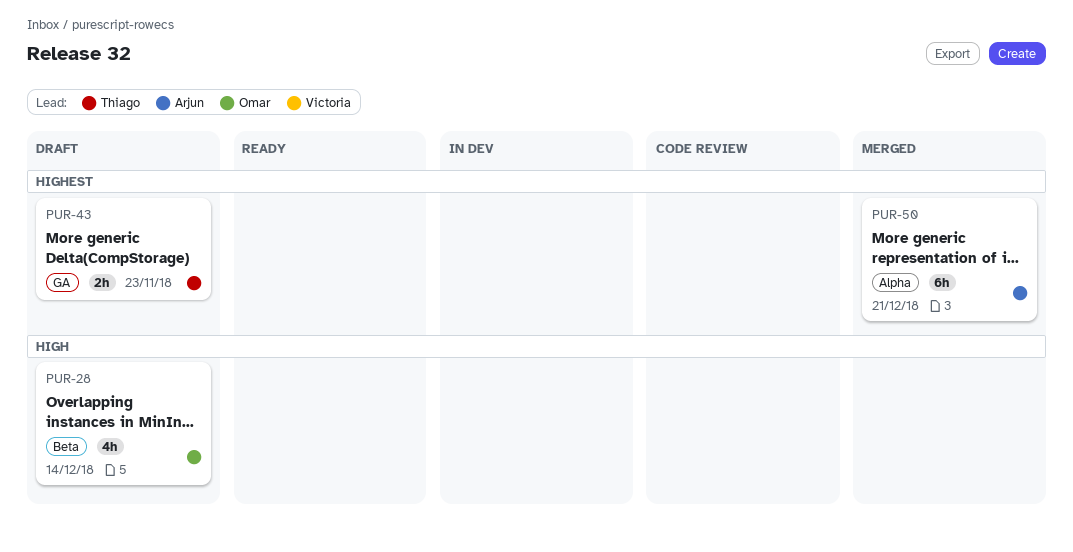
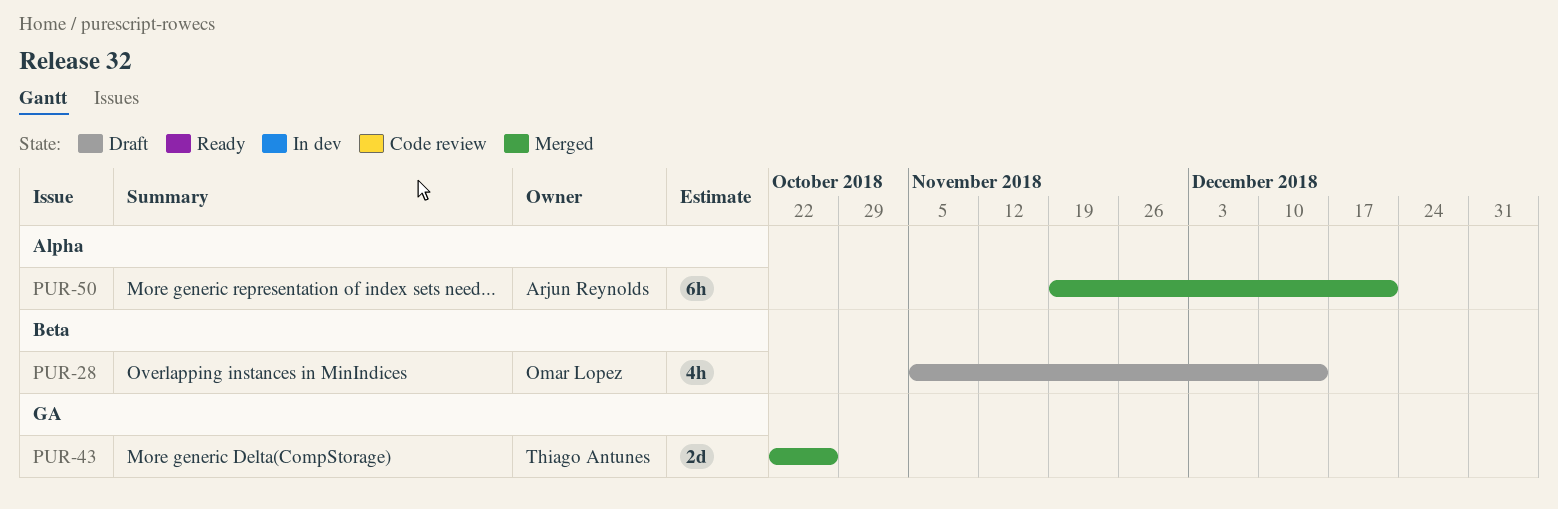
PUR-43, status: Draft -> Merged
PUR-43, estimate: 2h -> 2d
PUR-43, due: Nov 23 -> Oct 26

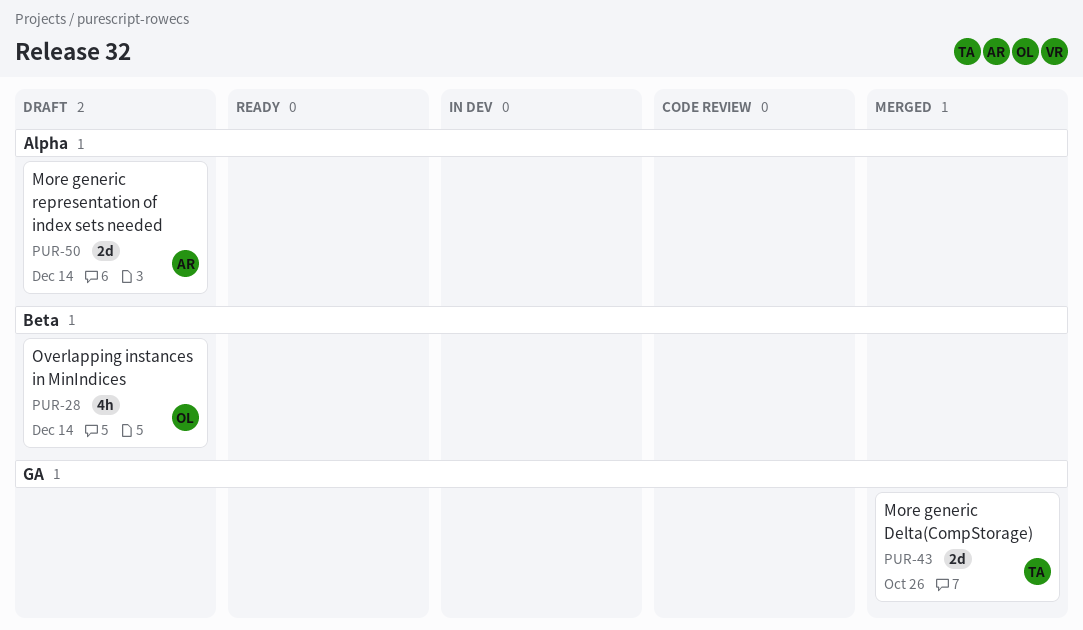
PUR-50, status: Merged -> Draft
PUR-50, estimate: 6h -> 2d
PUR-50, due: Dec 21 -> Dec 14

